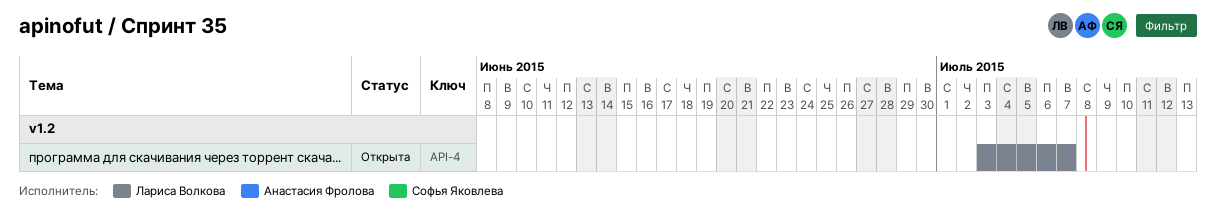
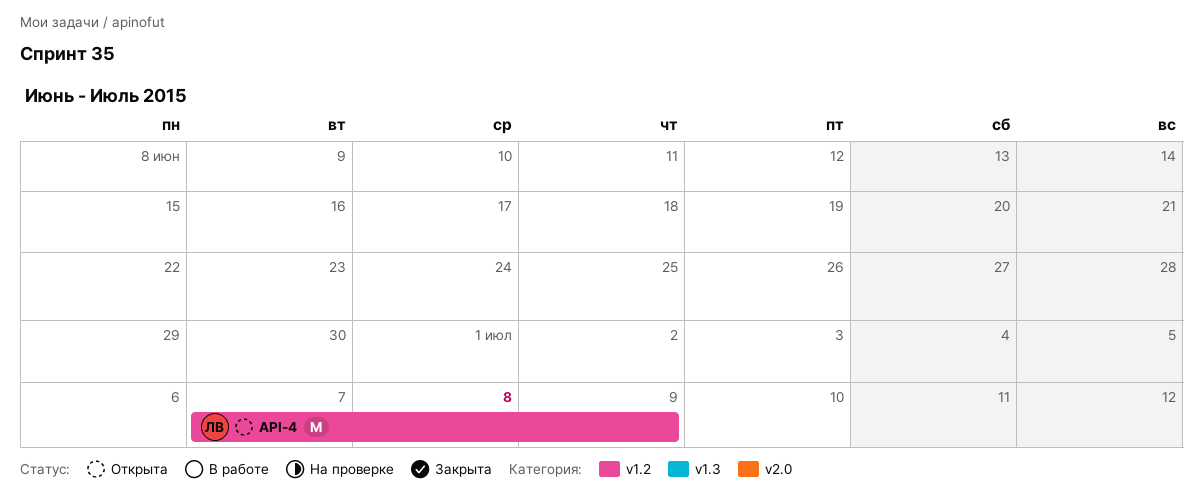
API-4, start: Jul 3 -> Jul 7
API-4, due: Jul 7 -> Jul 9

